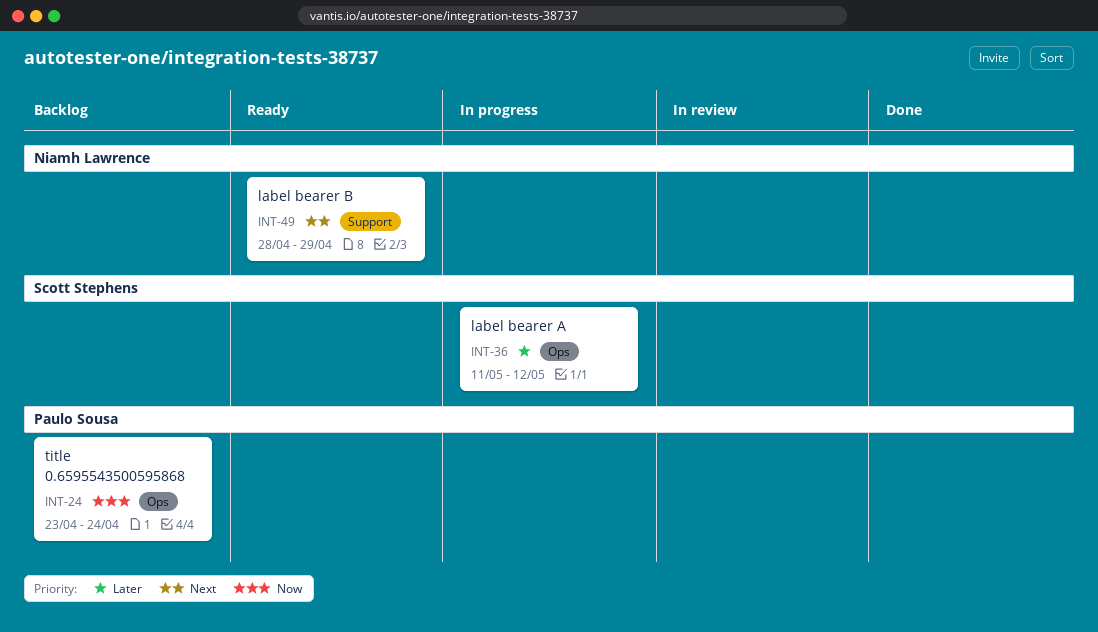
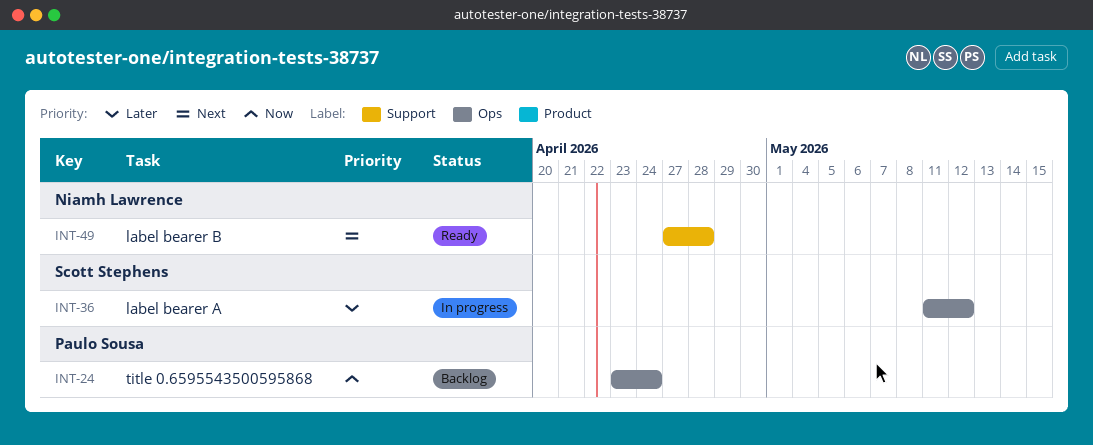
INT-49, start: Apr 28 -> Apr 27
INT-49, due: Apr 29 -> Apr 28

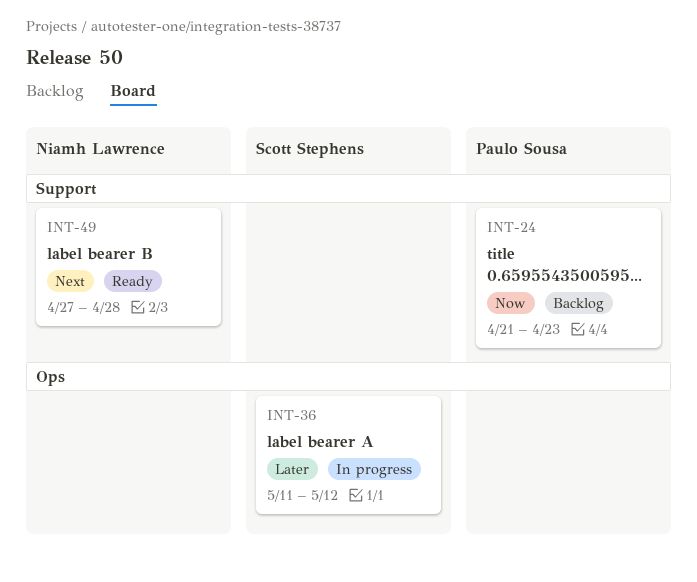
INT-24, label: Ops -> Support
INT-24, start: Apr 23 -> Apr 21
INT-24, due: Apr 24 -> Apr 23

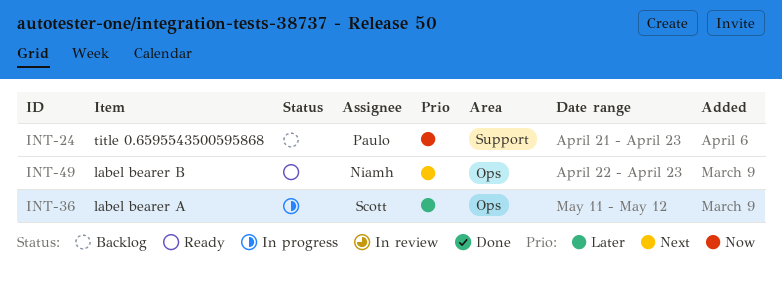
INT-49, label: Support -> Ops
INT-49, start: Apr 27 -> Apr 22
INT-49, due: Apr 28 -> Apr 23

